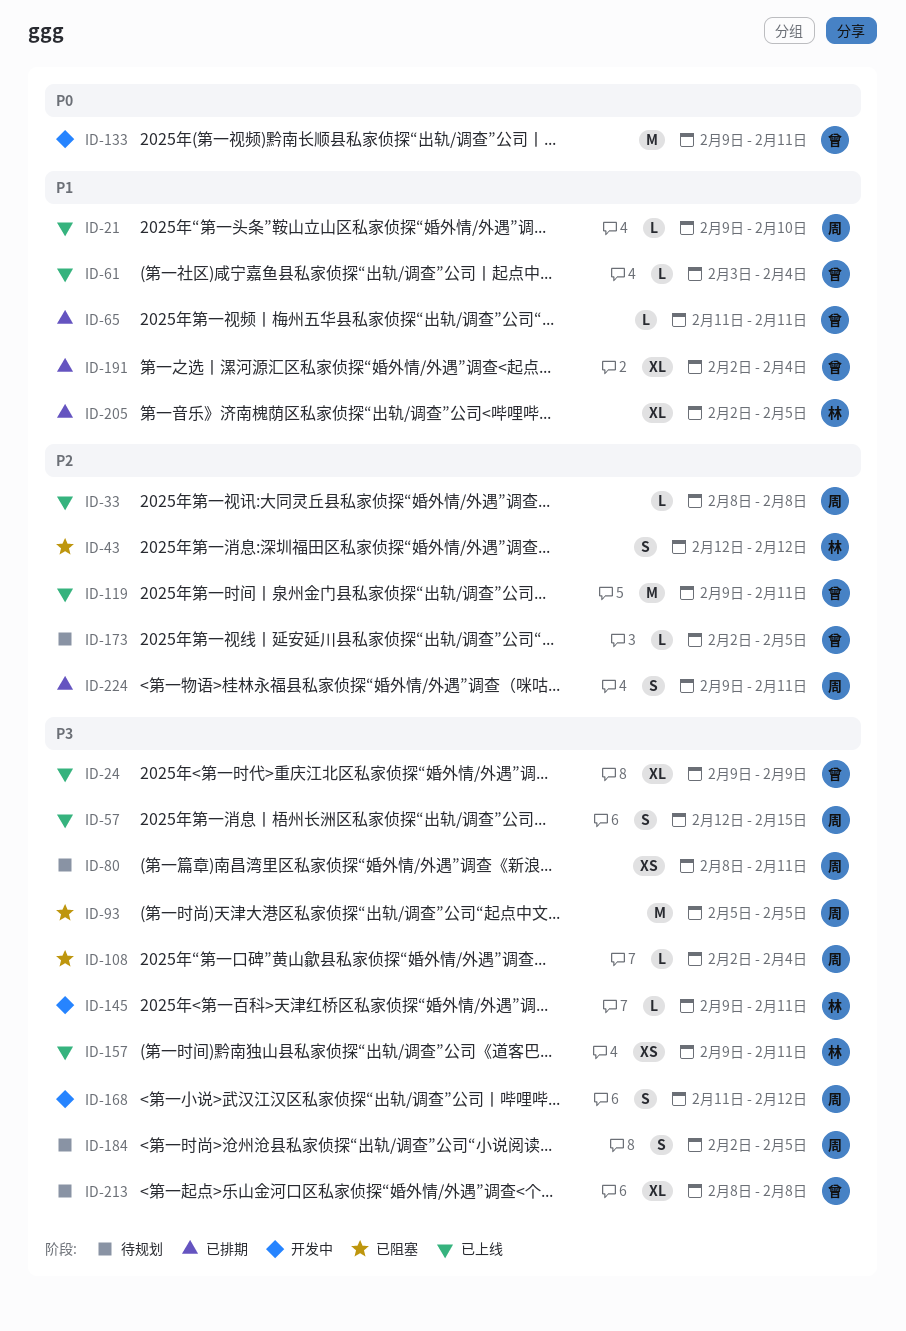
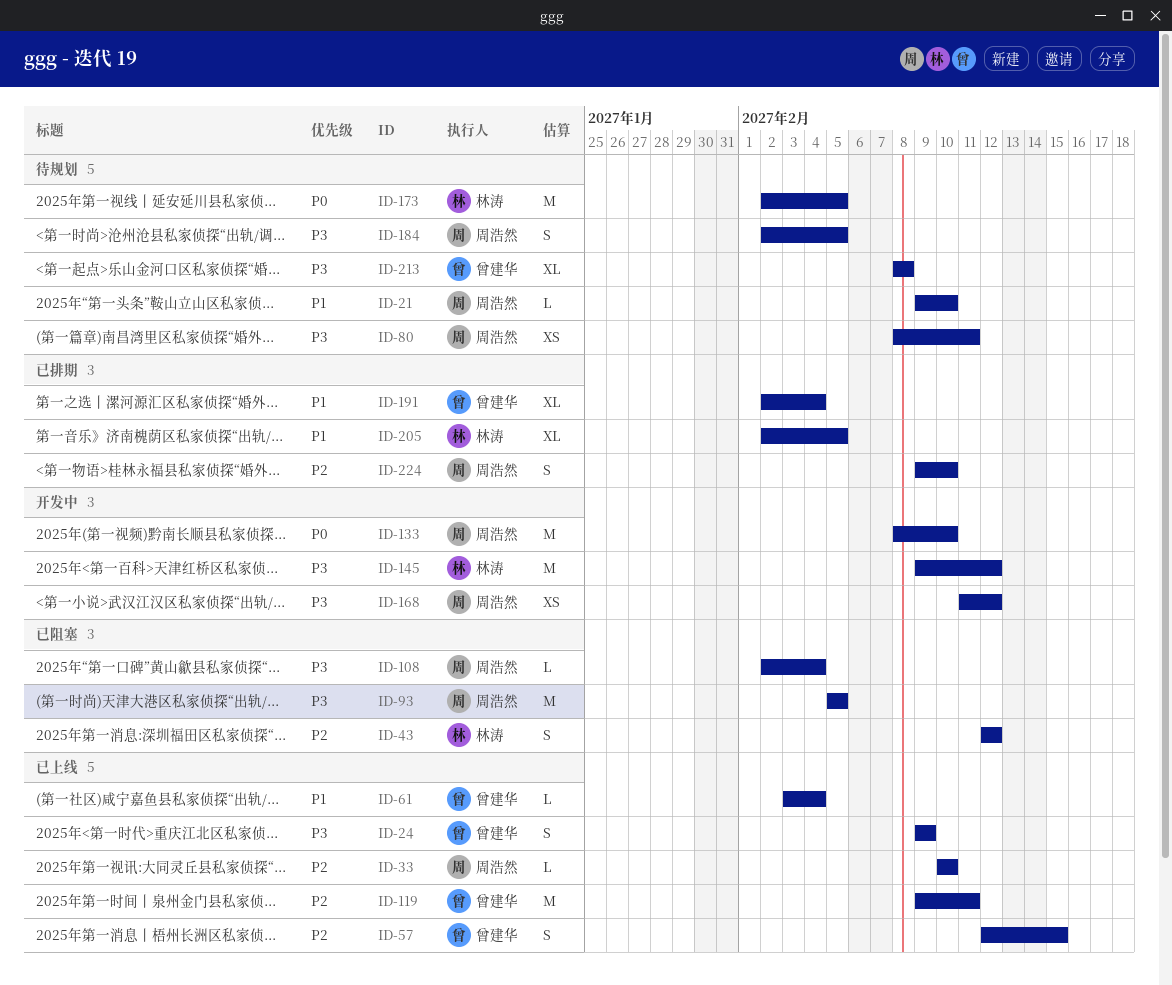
ID-21, status: 已上线 -> 待规划
ID-24, estimate: XL -> S
ID-33, start: Feb 8 -> Feb 10
ID-33, due: Feb 8 -> Feb 10
ID-57, owner: 周浩然 -> 曾建华
ID-57, priority: P3 -> P2
ID-65: present -> none
ID-133, owner: 曾建华 -> 周浩然
ID-133, start: Feb 9 -> Feb 8
ID-133, due: Feb 11 -> Feb 10
ID-145, estimate: L -> M
ID-145, due: Feb 11 -> Feb 12
ID-157: present -> none
ID-168, estimate: S -> XS
ID-173, owner: 曾建华 -> 林涛
ID-173, priority: P2 -> P0
ID-173, estimate: L -> M
ID-224, due: Feb 11 -> Feb 10

